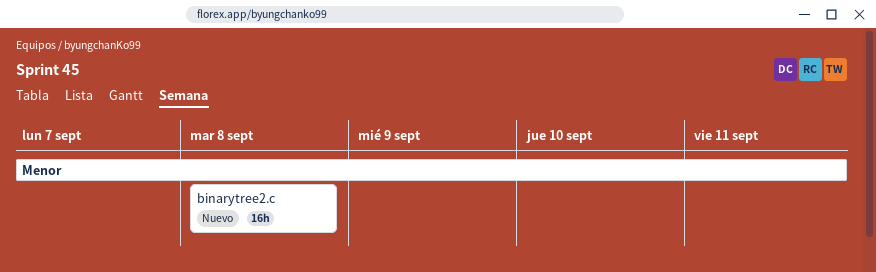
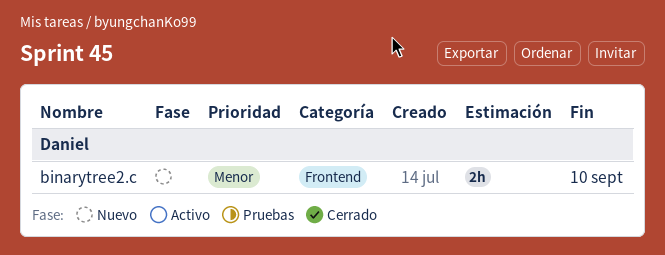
binarytree2.c, estimate: 16h -> 2h
binarytree2.c, due: Sep 8 -> Sep 10

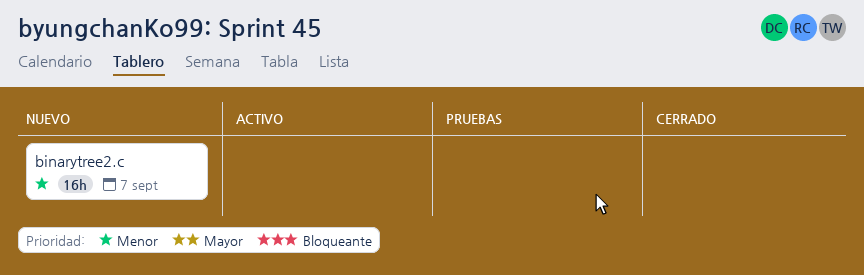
binarytree2.c, estimate: 2h -> 16h
binarytree2.c, due: Sep 10 -> Sep 7

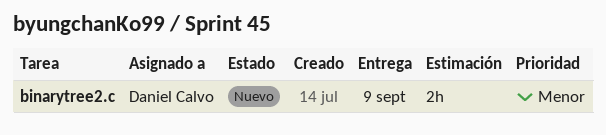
binarytree2.c, estimate: 16h -> 2h
binarytree2.c, due: Sep 7 -> Sep 9

